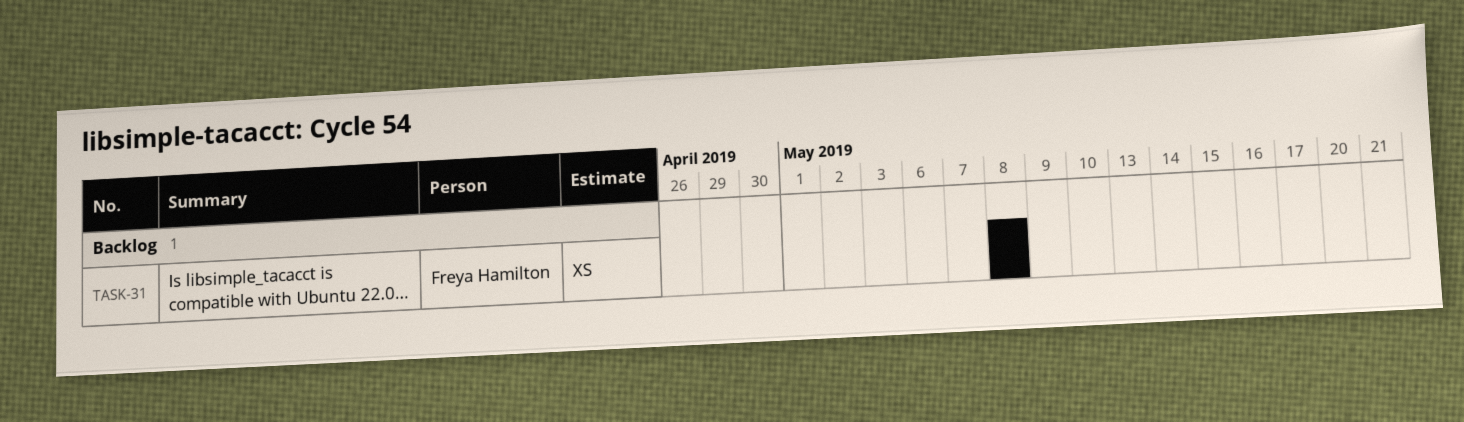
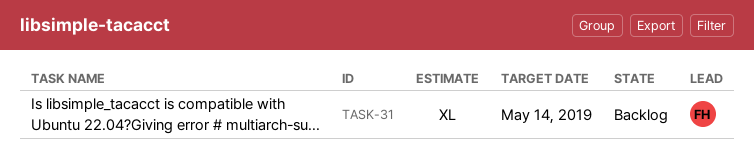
TASK-31, estimate: XS -> XL
TASK-31, due: May 8 -> May 14

